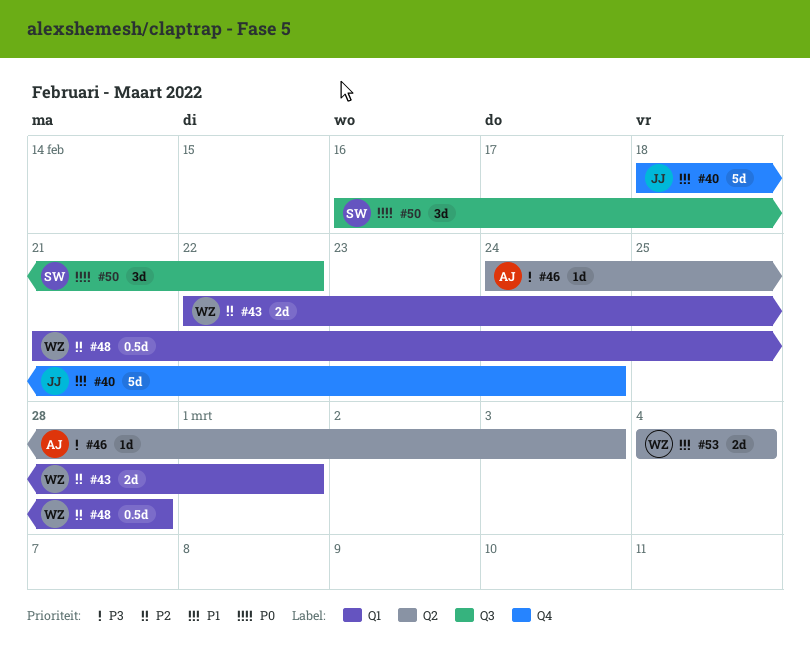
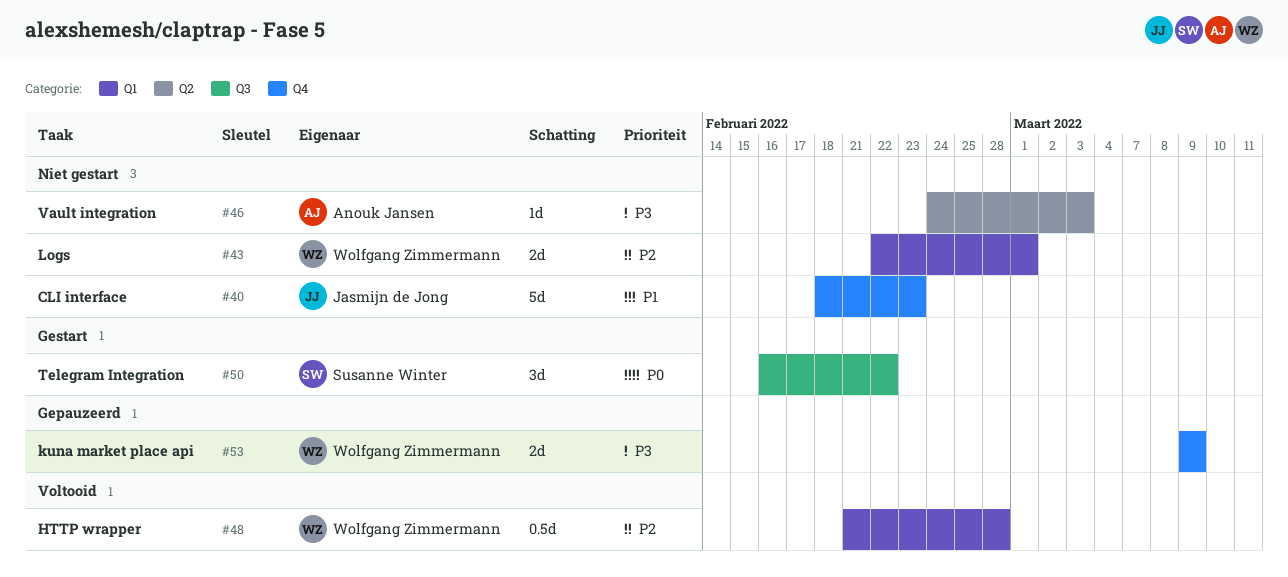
#40, due: Feb 24 -> Feb 23
#53, priority: P1 -> P3
#53, label: Q2 -> Q4
#53, start: Mar 4 -> Mar 9
#53, due: Mar 4 -> Mar 9

